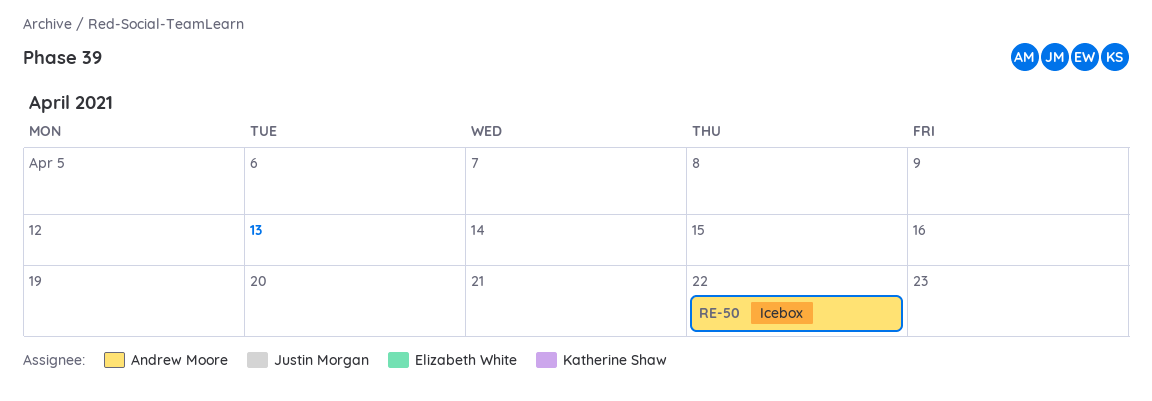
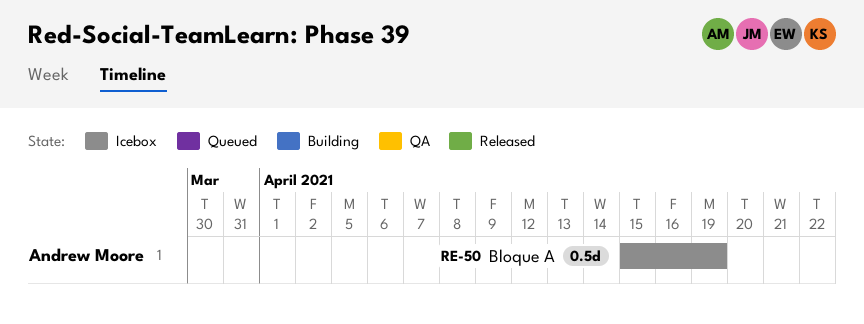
RE-50, due: Apr 22 -> Apr 19

